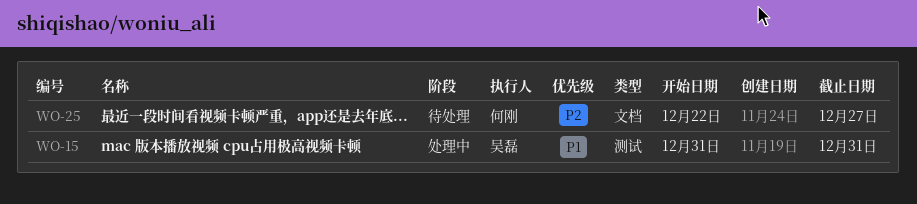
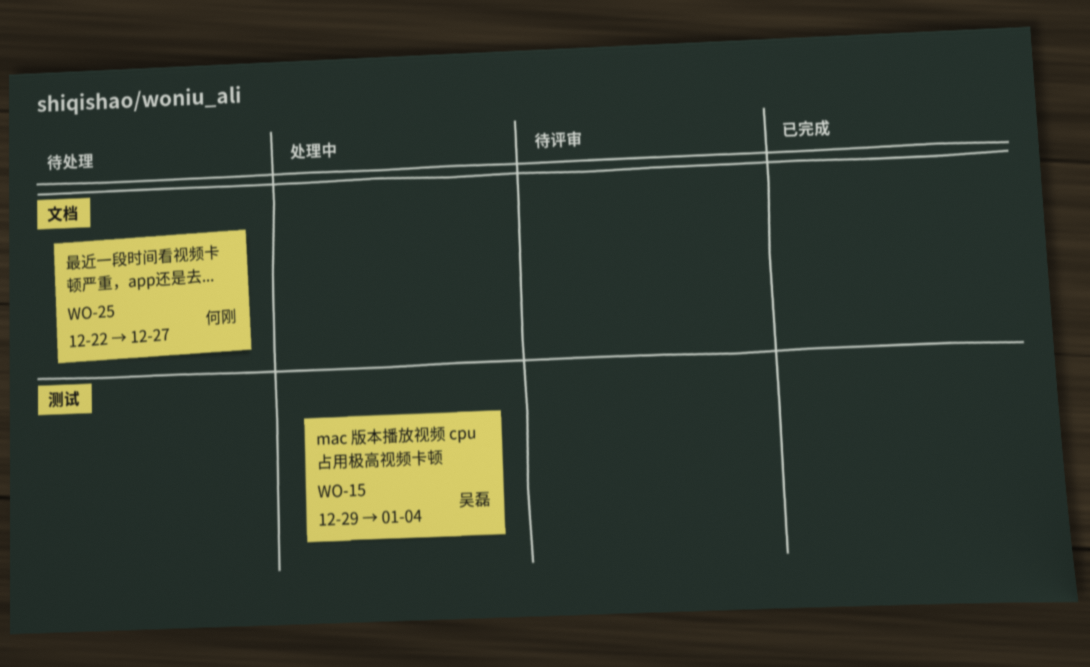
WO-15, start: Dec 31 -> Dec 29
WO-15, due: Dec 31 -> Jan 4

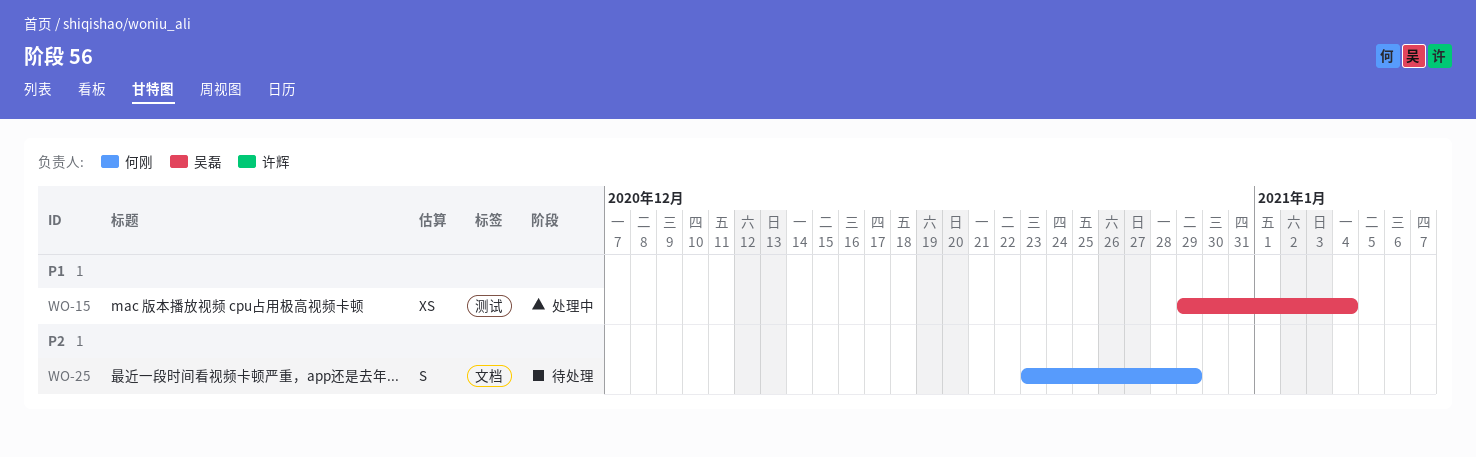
WO-25, start: Dec 22 -> Dec 23
WO-25, due: Dec 27 -> Dec 29

